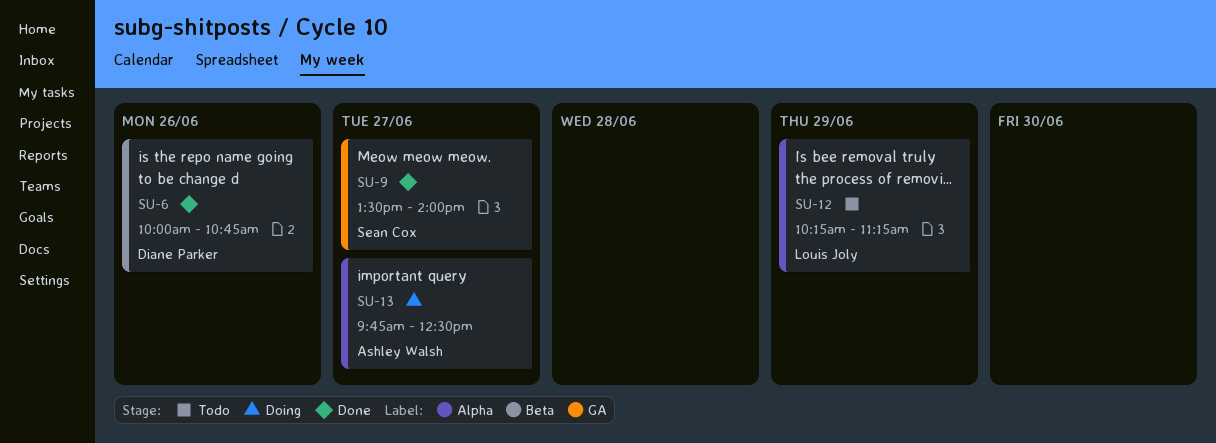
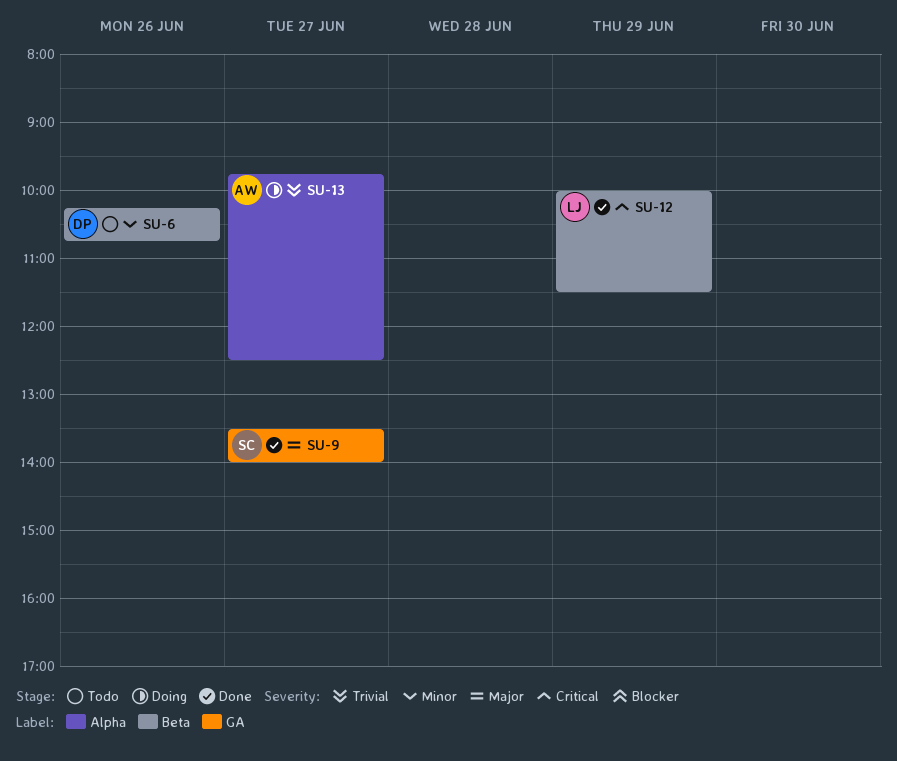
SU-6, status: Done -> Todo
SU-6, begins: 10:00 -> 10:15
SU-12, status: Todo -> Done
SU-12, label: Alpha -> Beta
SU-12, begins: 10:15 -> 10:00
SU-12, ends: 11:15 -> 11:30

